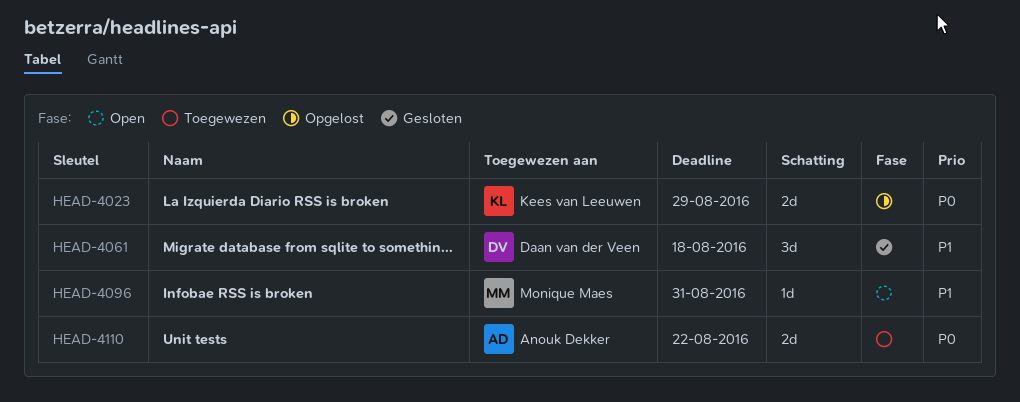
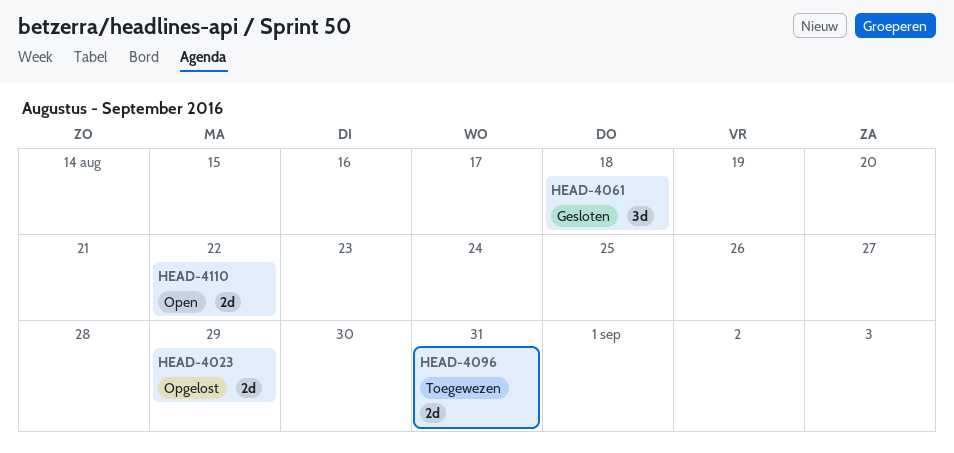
HEAD-4096, status: Open -> Toegewezen
HEAD-4096, estimate: 1d -> 2d
HEAD-4110, status: Toegewezen -> Open

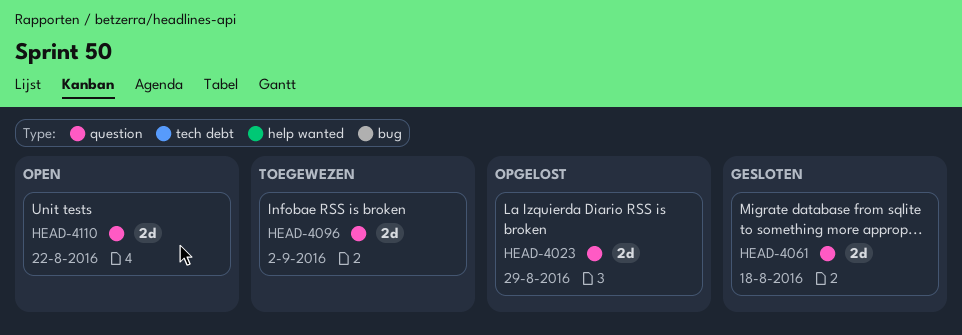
HEAD-4061, estimate: 3d -> 2d
HEAD-4096, due: Aug 31 -> Sep 2

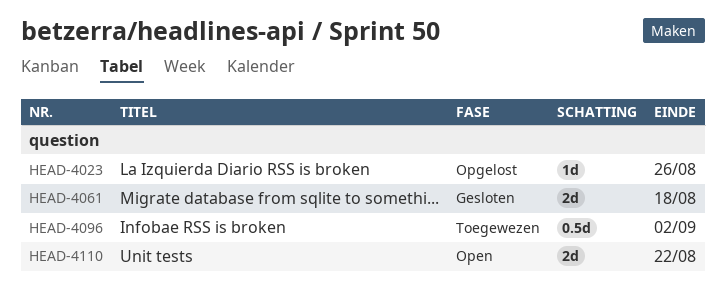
HEAD-4023, estimate: 2d -> 1d
HEAD-4023, due: Aug 29 -> Aug 26
HEAD-4096, estimate: 2d -> 0.5d

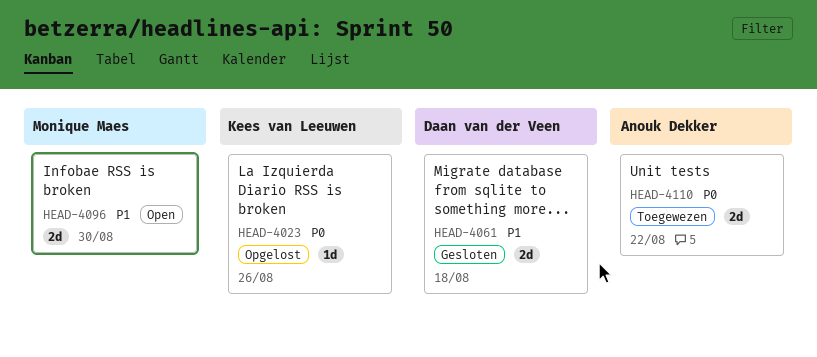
HEAD-4096, status: Toegewezen -> Open
HEAD-4096, estimate: 0.5d -> 2d
HEAD-4096, due: Sep 2 -> Aug 30
HEAD-4110, status: Open -> Toegewezen

